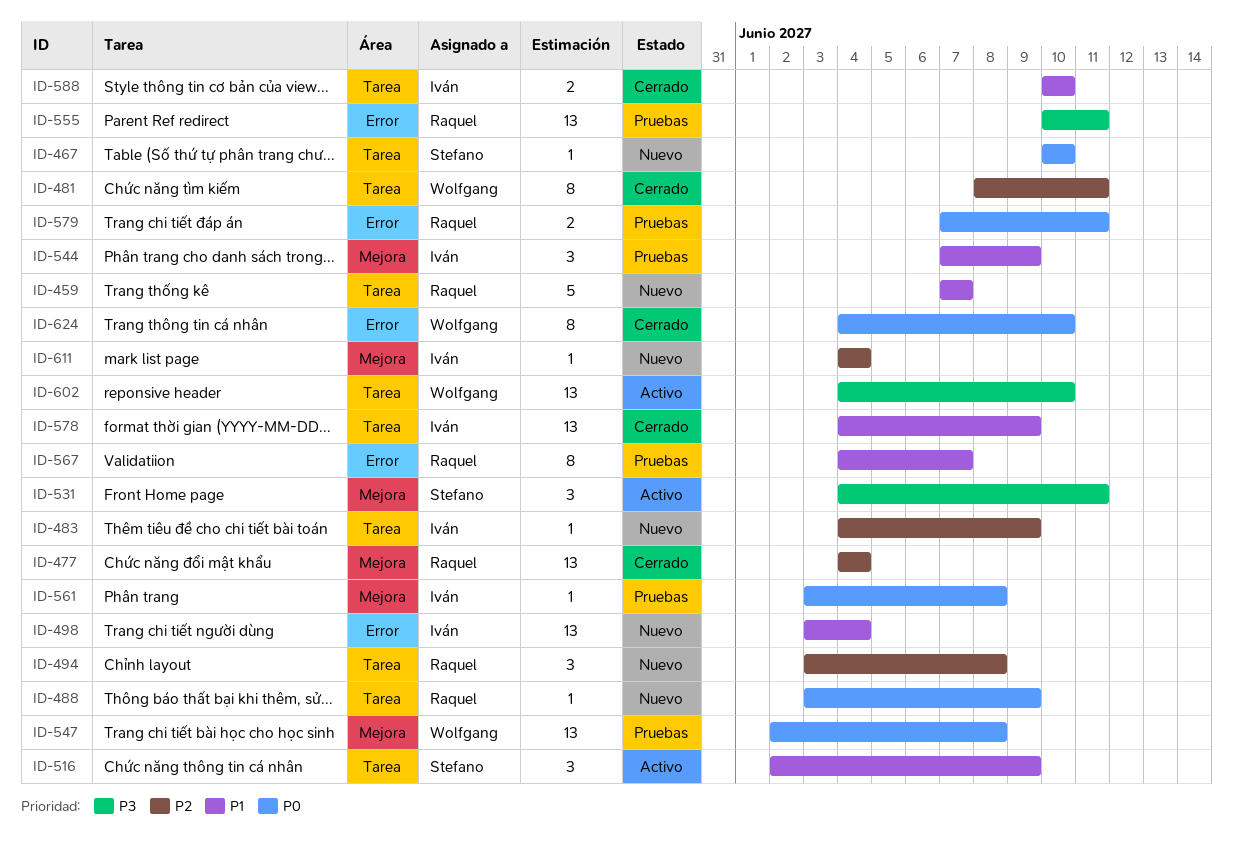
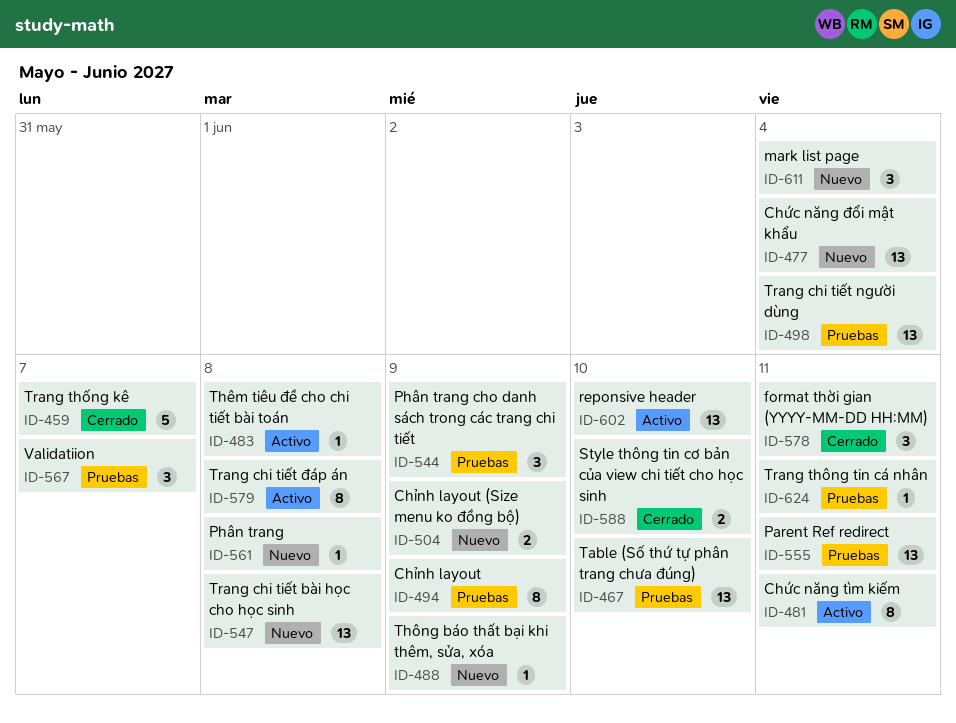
ID-459, status: Nuevo -> Cerrado
ID-467, status: Nuevo -> Pruebas
ID-467, estimate: 1 -> 13
ID-477, status: Cerrado -> Nuevo
ID-481, status: Cerrado -> Activo
ID-483, status: Nuevo -> Activo
ID-483, due: Jun 9 -> Jun 8
ID-494, status: Nuevo -> Pruebas
ID-494, estimate: 3 -> 8
ID-494, due: Jun 8 -> Jun 9
ID-498, status: Nuevo -> Pruebas
ID-504: none -> present
ID-516: present -> none
ID-531: present -> none
ID-547, status: Pruebas -> Nuevo
ID-561, status: Pruebas -> Nuevo
ID-567, estimate: 8 -> 3
ID-578, estimate: 13 -> 3
ID-578, due: Jun 9 -> Jun 11
ID-579, status: Pruebas -> Activo
ID-579, estimate: 2 -> 8
ID-579, due: Jun 11 -> Jun 8
ID-611, estimate: 1 -> 3
ID-624, status: Cerrado -> Pruebas
ID-624, estimate: 8 -> 1
ID-624, due: Jun 10 -> Jun 11

